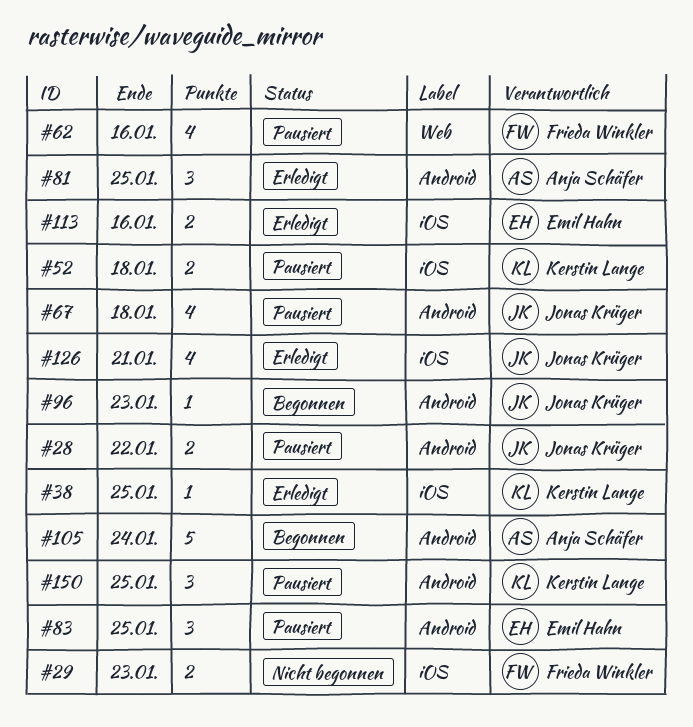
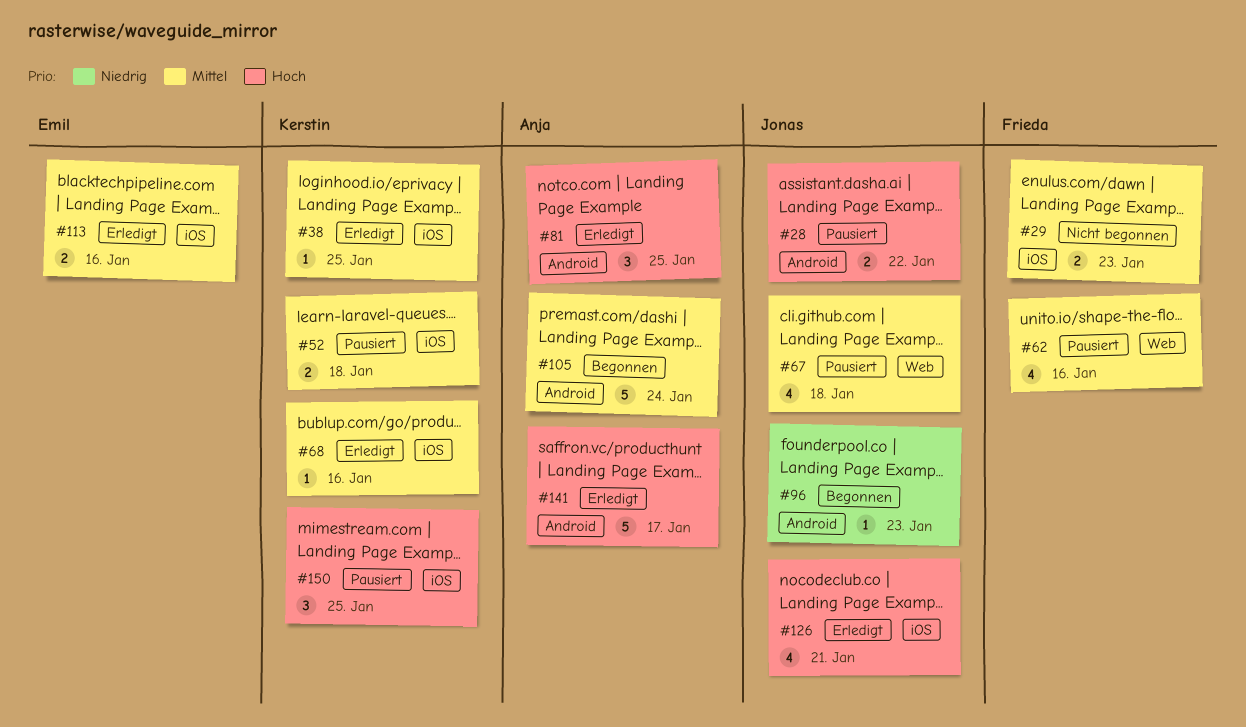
#67, label: Android -> Web
#68: none -> present
#83: present -> none
#141: none -> present
#150, label: Android -> iOS

